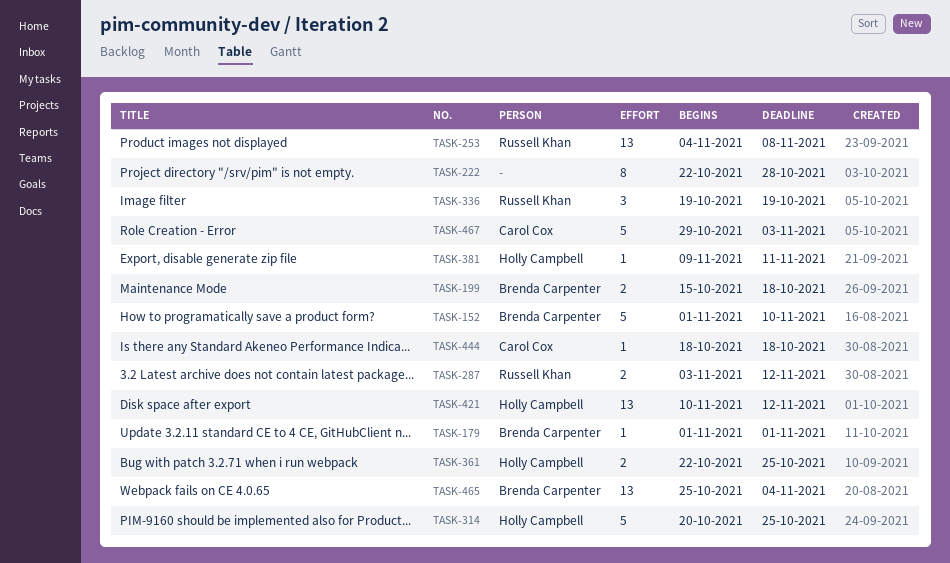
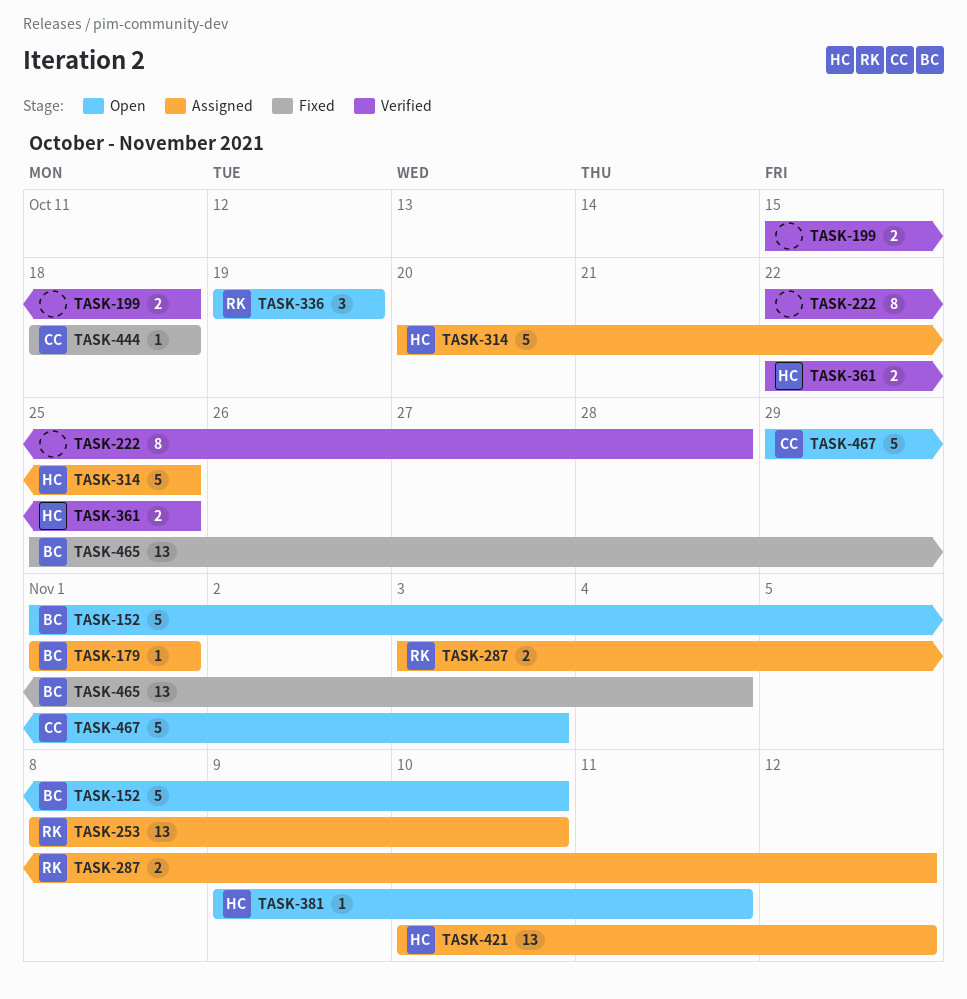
TASK-199, owner: Brenda Carpenter -> none
TASK-253, start: Nov 4 -> Nov 8
TASK-253, due: Nov 8 -> Nov 10

